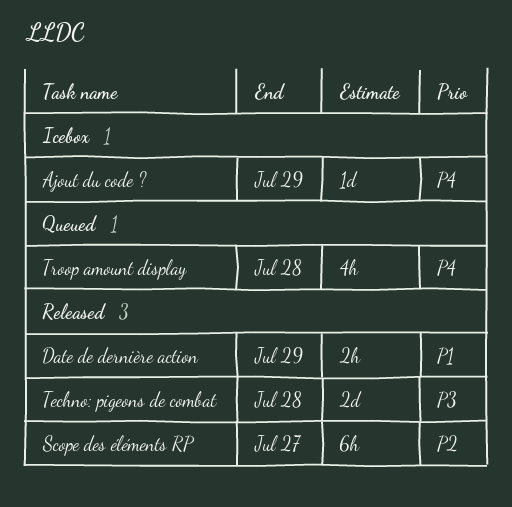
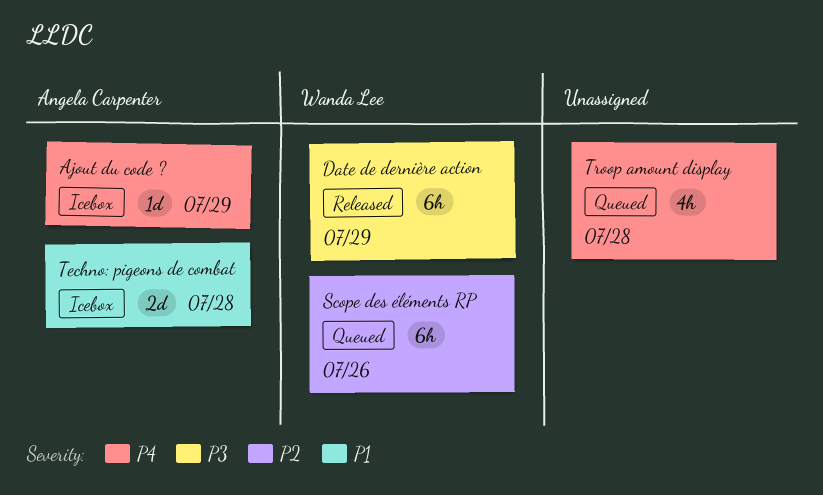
Date de dernière action, priority: P1 -> P3
Date de dernière action, estimate: 2h -> 6h
Scope des éléments RP, status: Released -> Queued
Scope des éléments RP, due: Jul 27 -> Jul 26
Techno: pigeons de combat, status: Released -> Icebox
Techno: pigeons de combat, priority: P3 -> P1

